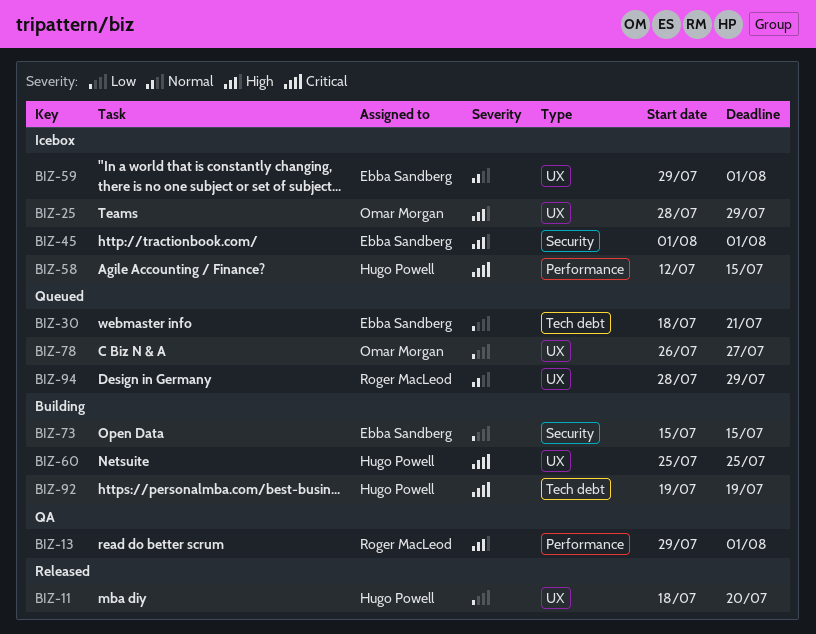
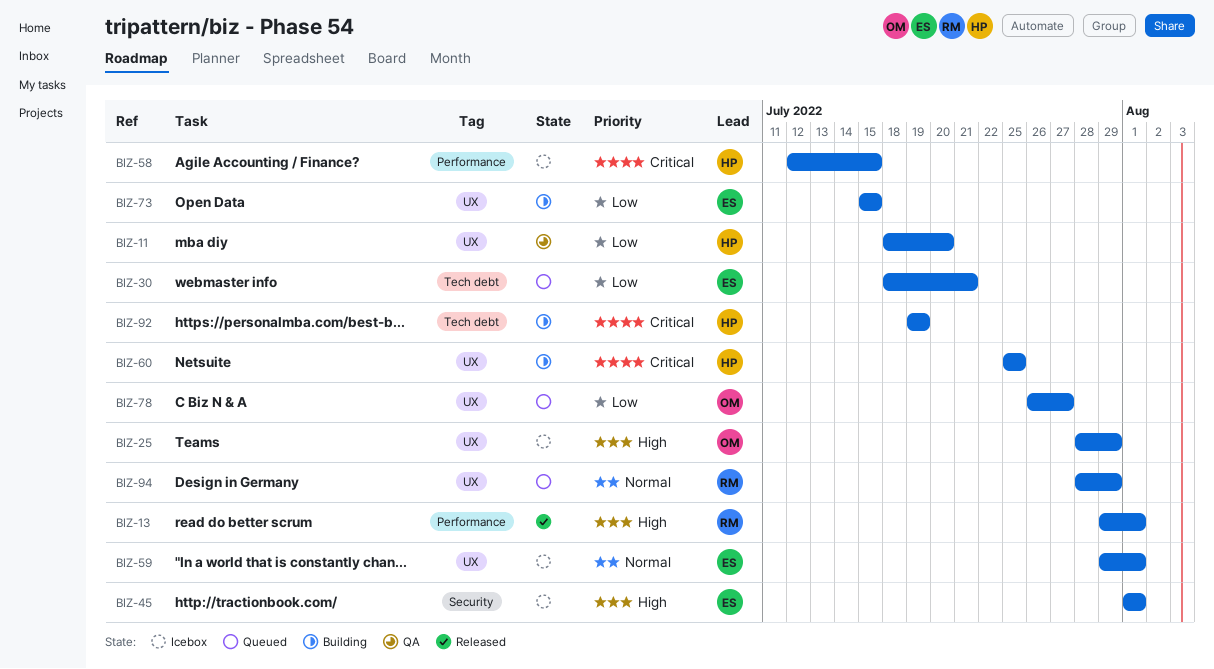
BIZ-11, status: Released -> QA
BIZ-13, status: QA -> Released
BIZ-73, label: Security -> UX

